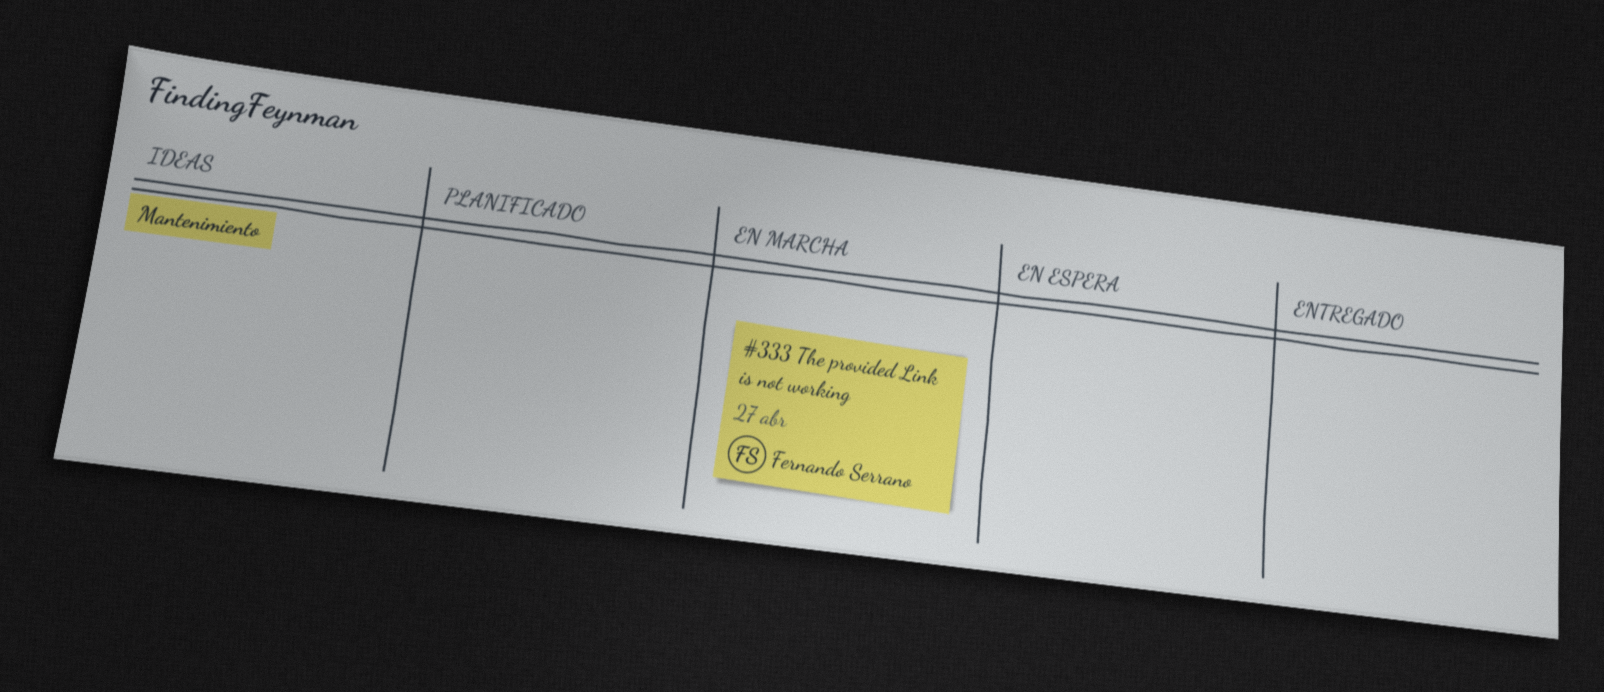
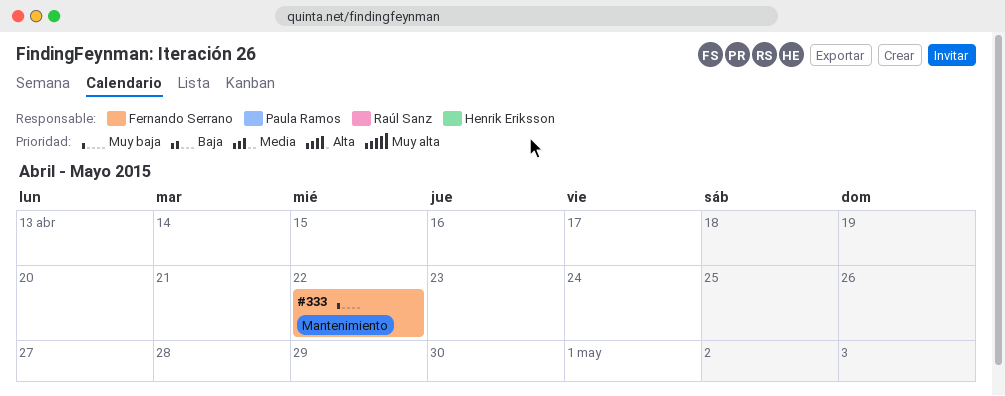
#333, due: Apr 27 -> Apr 22

